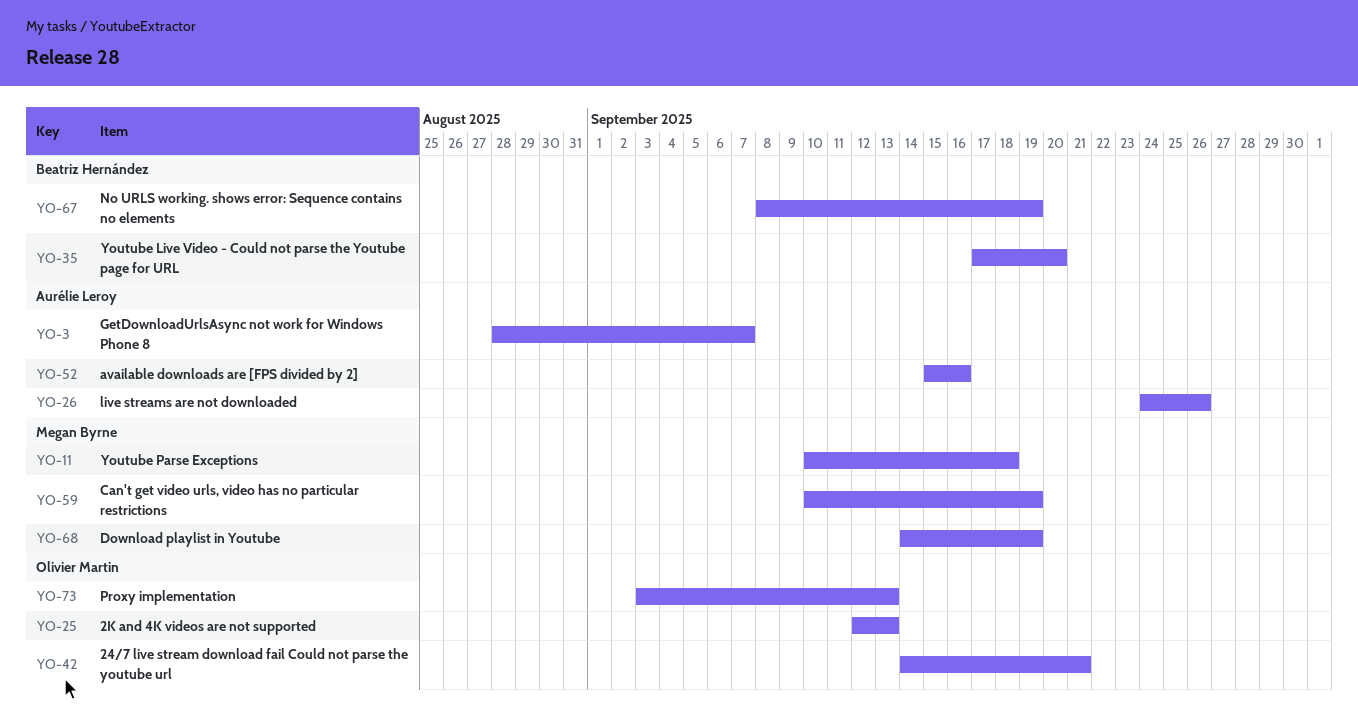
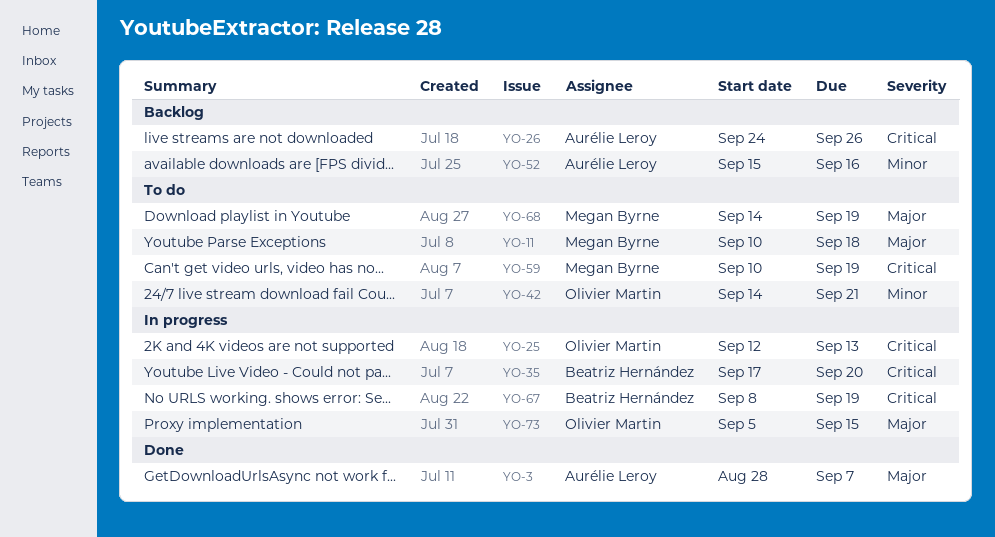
YO-73, start: Sep 3 -> Sep 5
YO-73, due: Sep 13 -> Sep 15

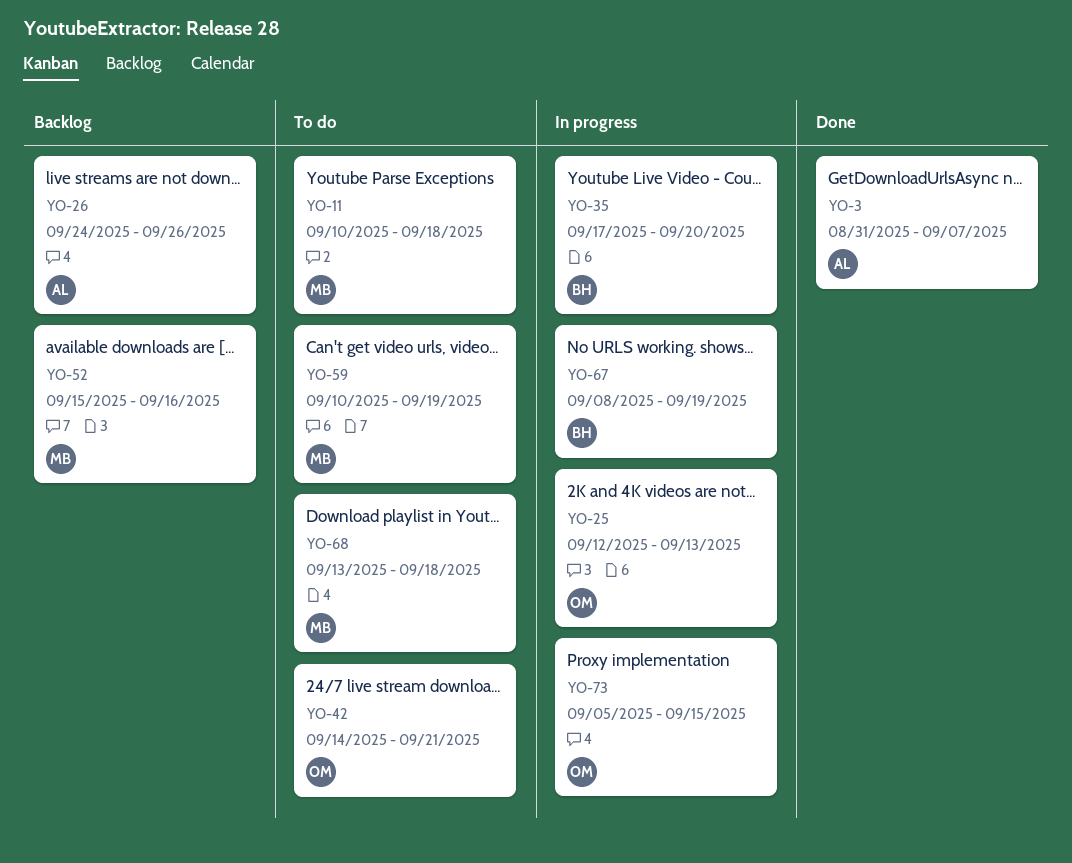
YO-3, start: Aug 28 -> Aug 31
YO-52, owner: Aurélie Leroy -> Megan Byrne
YO-68, start: Sep 14 -> Sep 13
YO-68, due: Sep 19 -> Sep 18

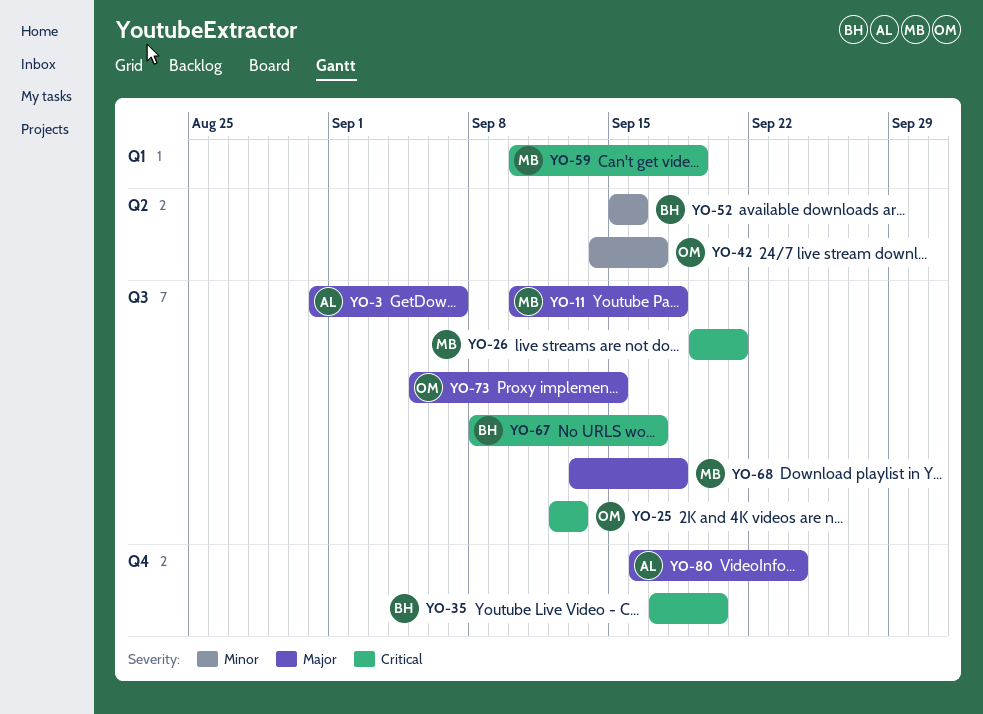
YO-26, owner: AL -> MB
YO-26, start: Sep 24 -> Sep 19
YO-26, due: Sep 26 -> Sep 21
YO-42, due: Sep 21 -> Sep 17
YO-52, owner: MB -> BH
YO-67, due: Sep 19 -> Sep 17
YO-80: none -> present

